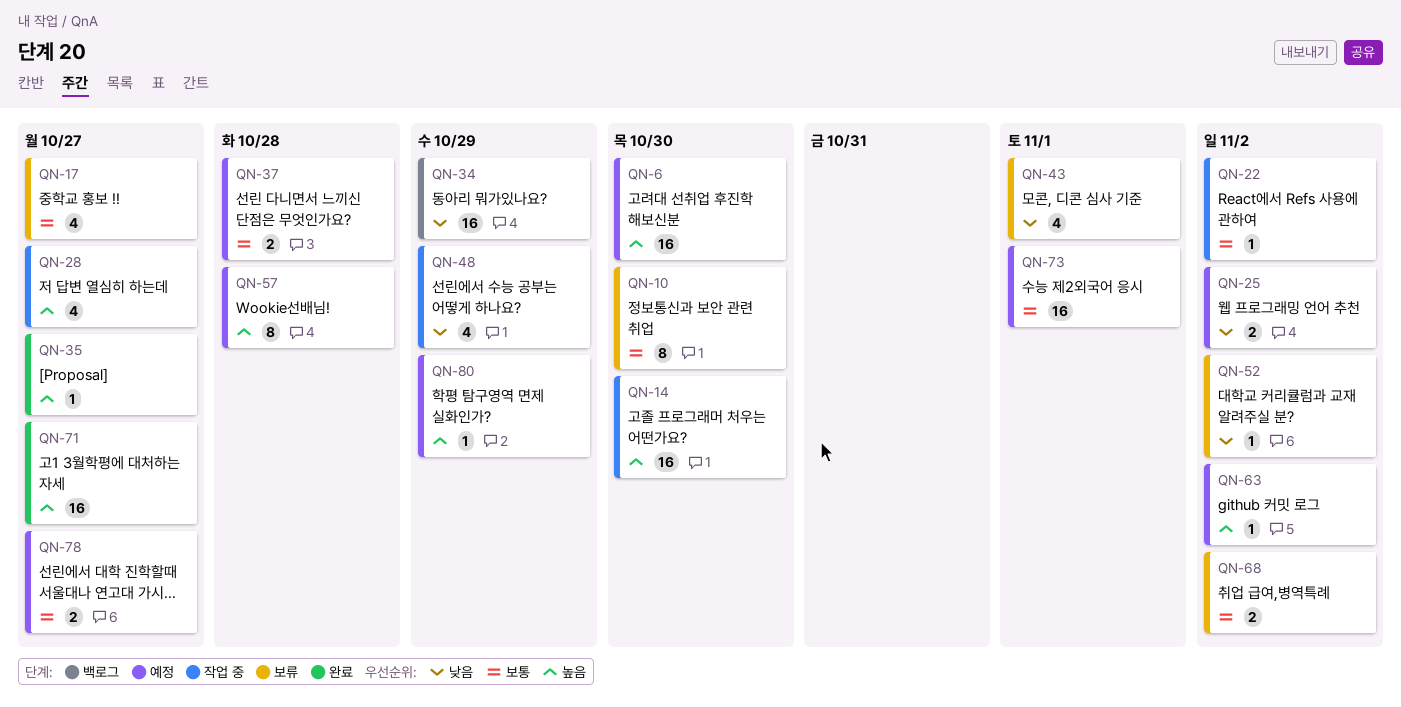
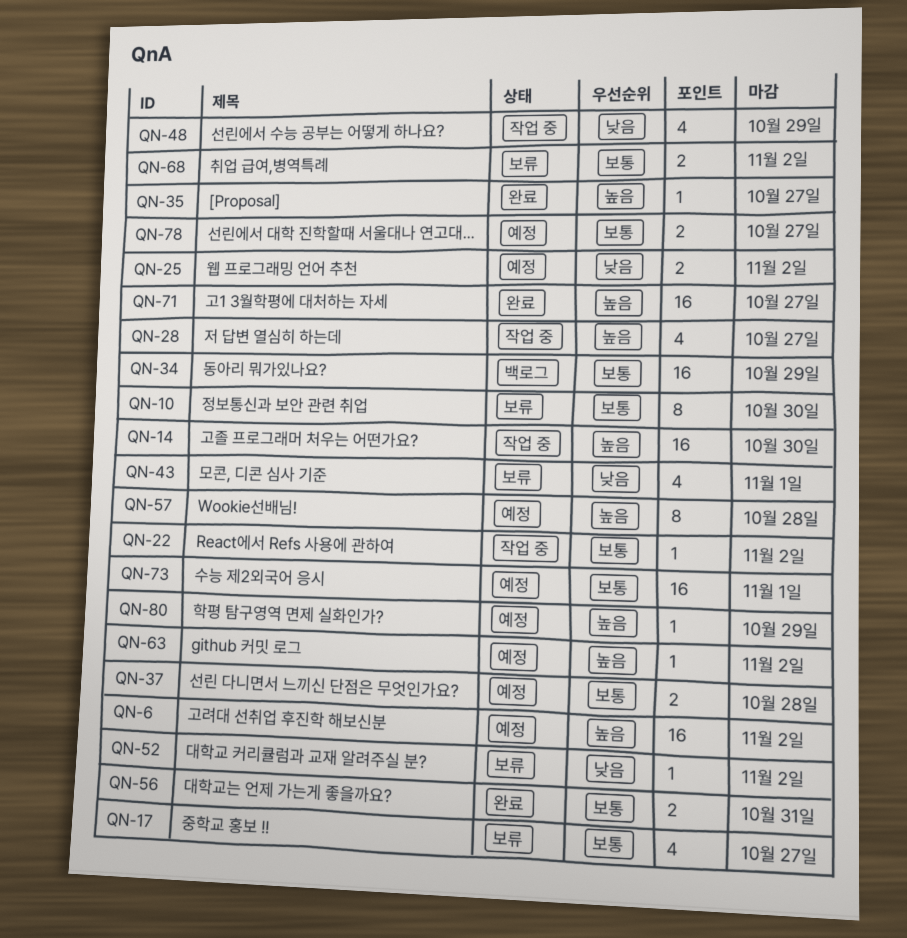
QN-6, due: Oct 30 -> Nov 2
QN-34, priority: 낮음 -> 보통
QN-56: none -> present

